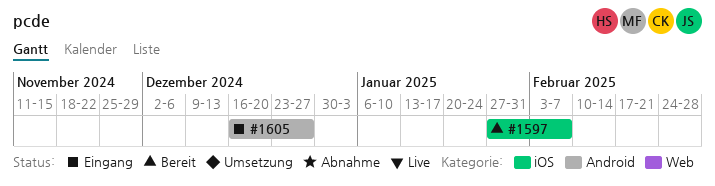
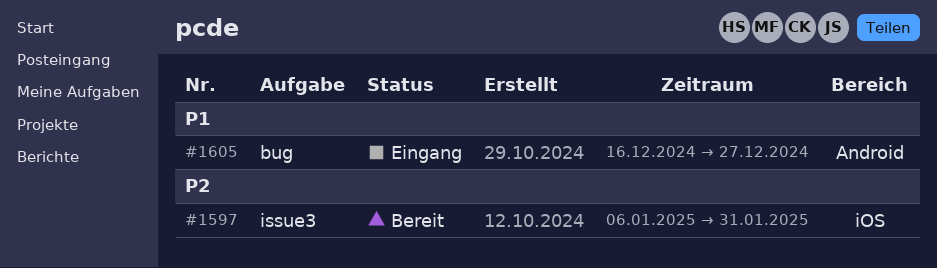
#1597, start: Jan 27 -> Jan 6
#1597, due: Feb 7 -> Jan 31

